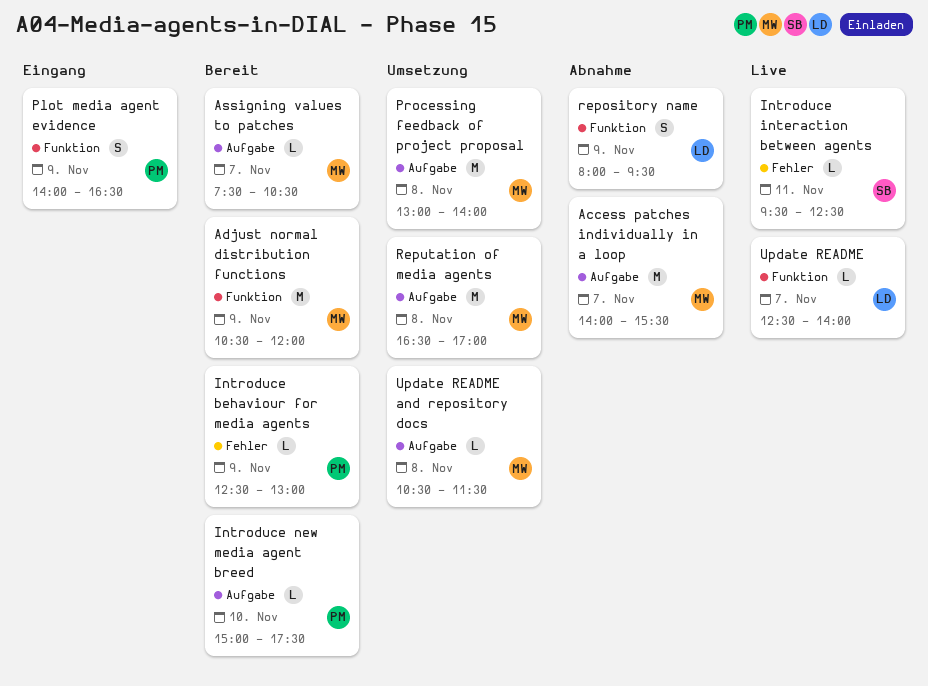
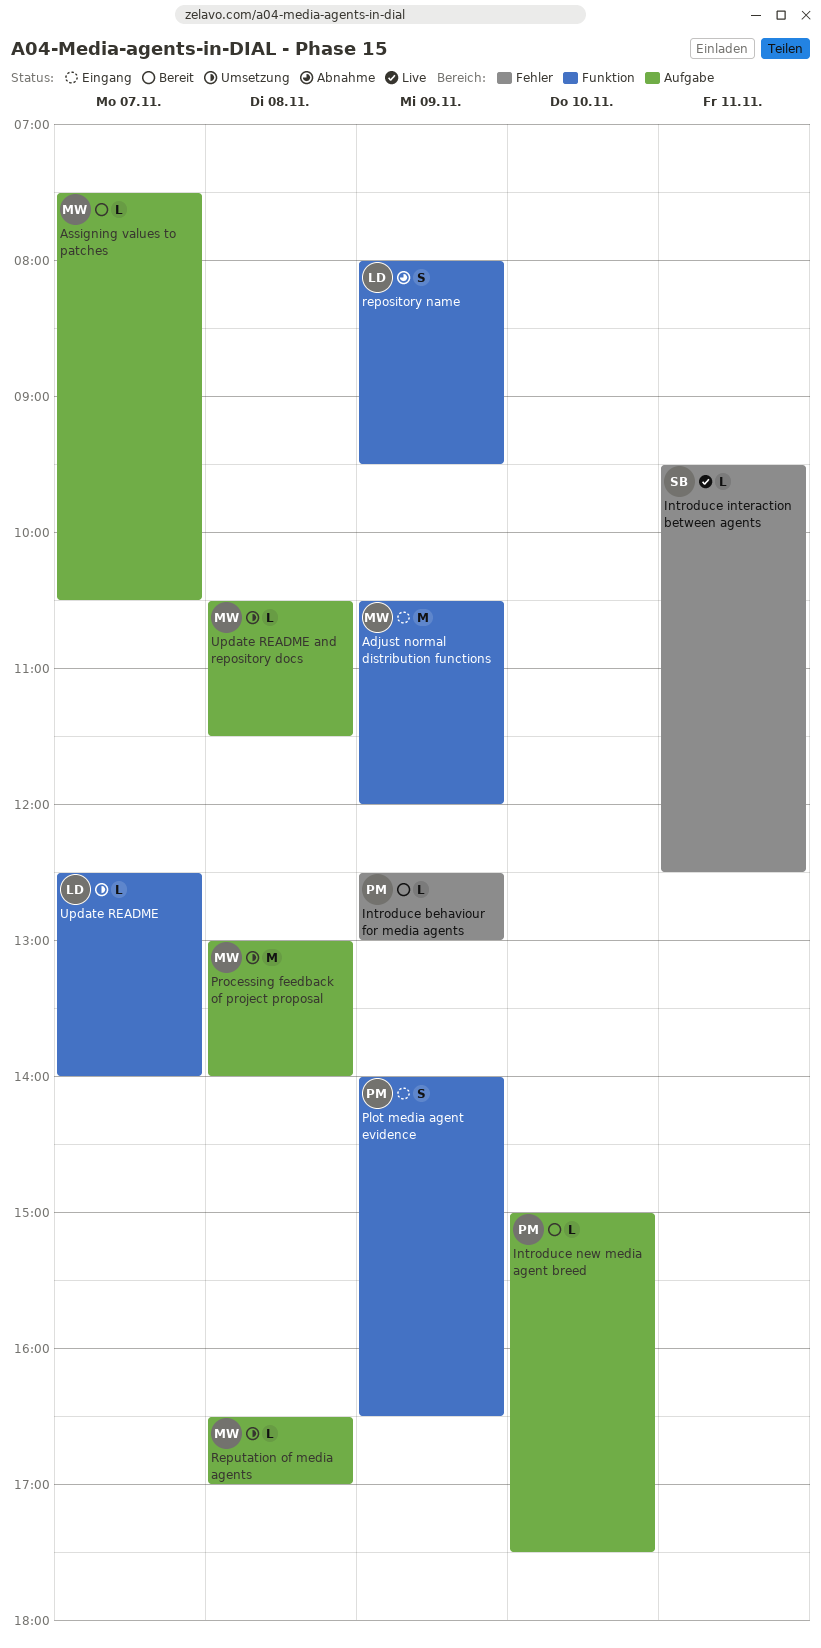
Access patches individually in a loop: present -> none
Adjust normal distribution functions, status: Bereit -> Eingang
Reputation of media agents, estimate: M -> L
Update README, status: Live -> Umsetzung

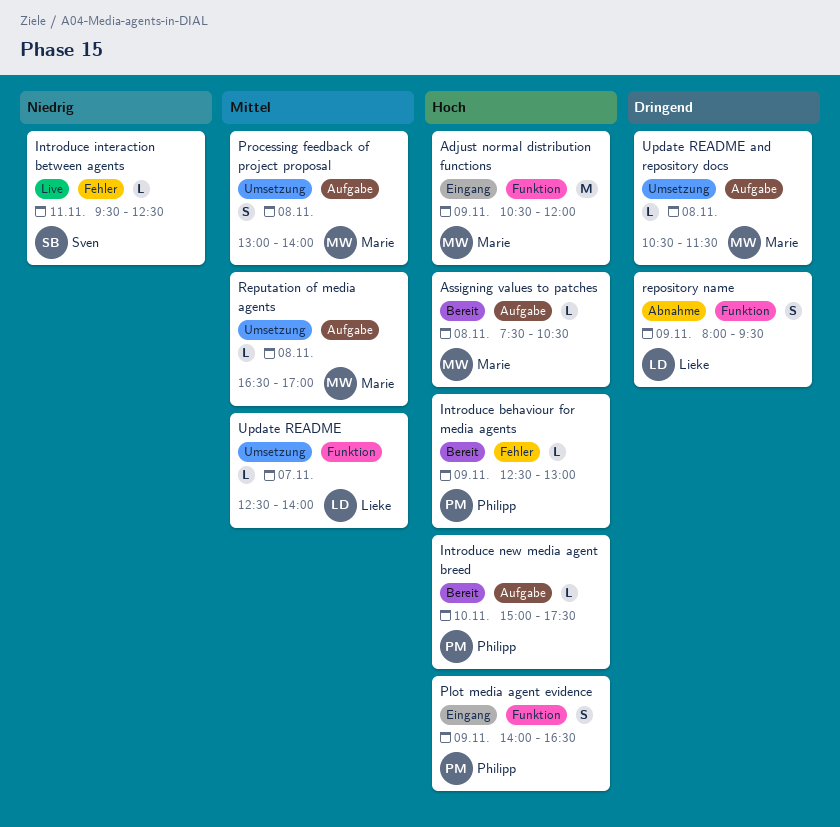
Assigning values to patches, day: Nov 7 -> Nov 8
Processing feedback of project proposal, estimate: M -> S

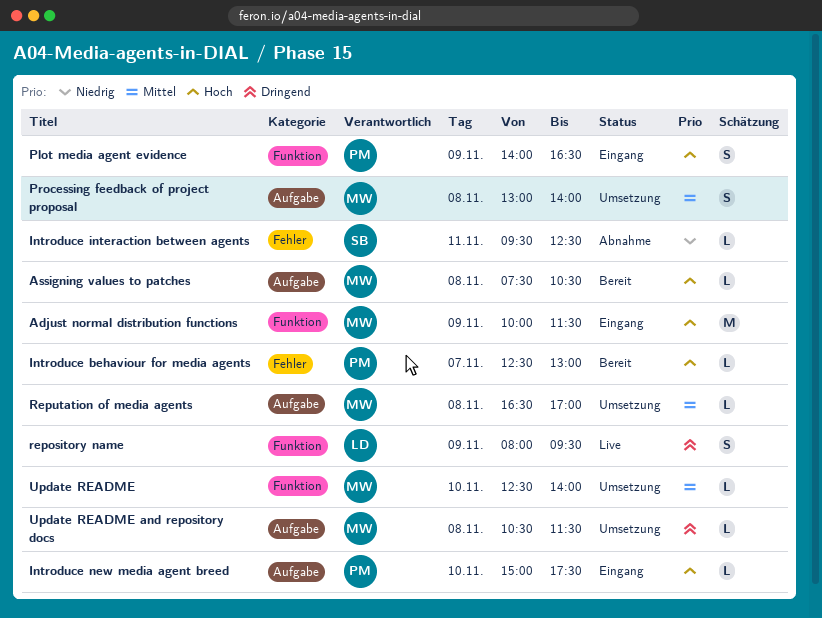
Adjust normal distribution functions, begins: 10:30 -> 10:00
Adjust normal distribution functions, ends: 12:00 -> 11:30
Introduce behaviour for media agents, day: Nov 9 -> Nov 7
Introduce interaction between agents, status: Live -> Abnahme
Introduce new media agent breed, status: Bereit -> Eingang
repository name, status: Abnahme -> Live
Update README, owner: Lieke -> Marie
Update README, day: Nov 7 -> Nov 10

